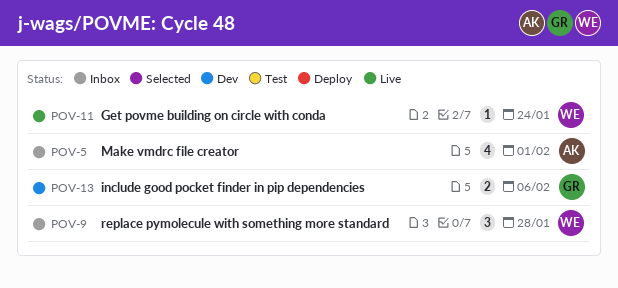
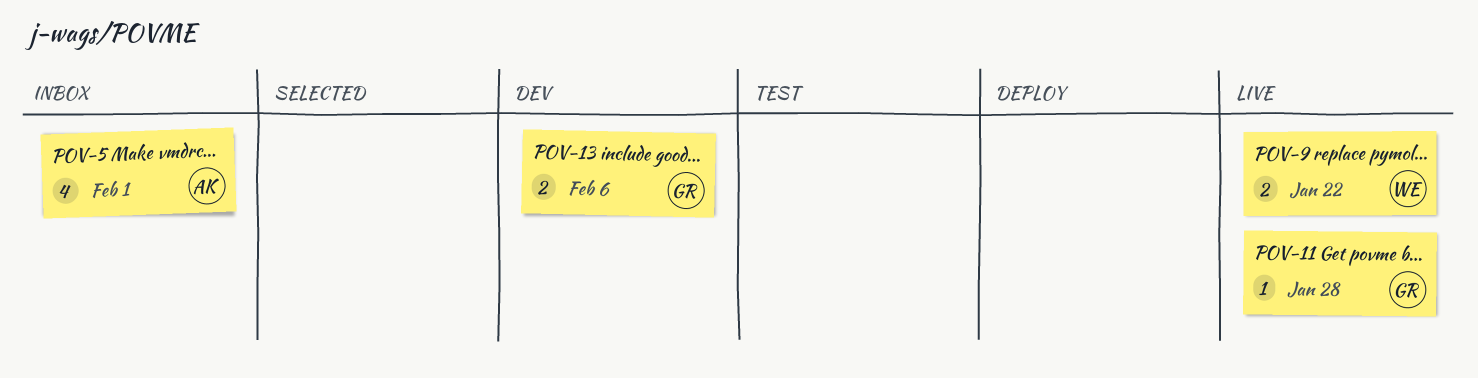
POV-9, status: Inbox -> Live
POV-9, estimate: 3 -> 2
POV-9, due: Jan 28 -> Jan 22
POV-11, owner: WE -> GR
POV-11, due: Jan 24 -> Jan 28

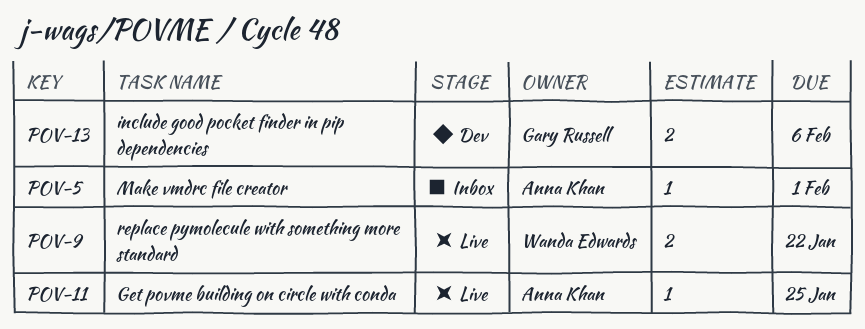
POV-5, estimate: 4 -> 1
POV-11, owner: Gary Russell -> Anna Khan
POV-11, due: Jan 28 -> Jan 25

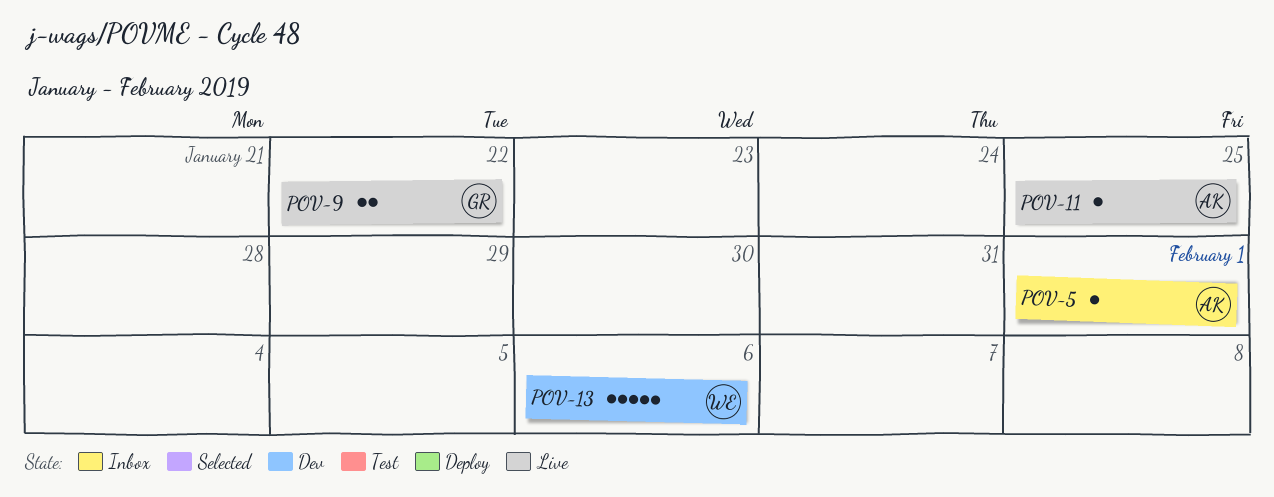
POV-9, owner: Wanda Edwards -> Gary Russell
POV-13, owner: Gary Russell -> Wanda Edwards
POV-13, estimate: 2 -> 5

